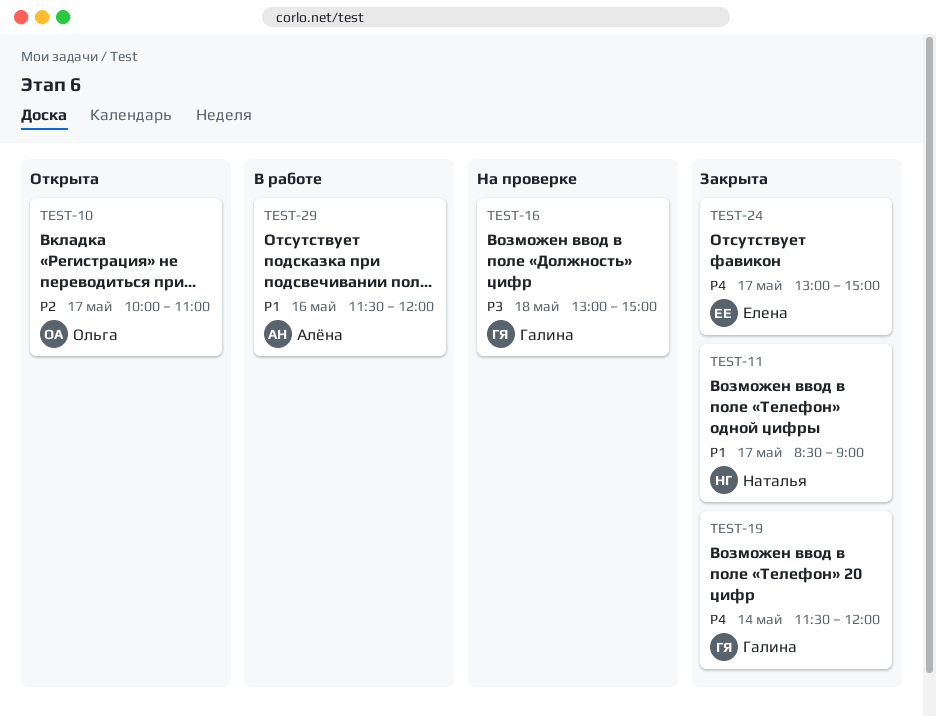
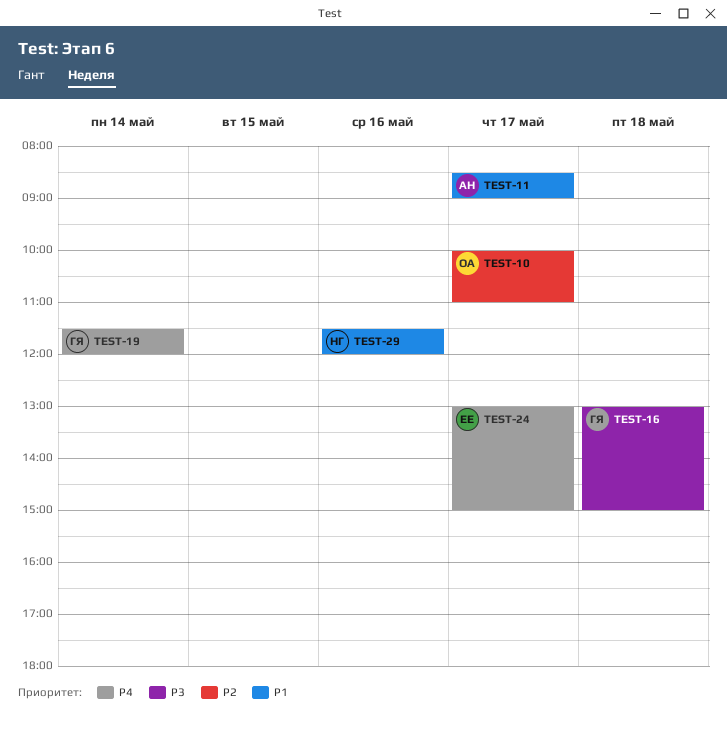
TEST-11, owner: Наталья -> Алёна
TEST-29, owner: Алёна -> Наталья

